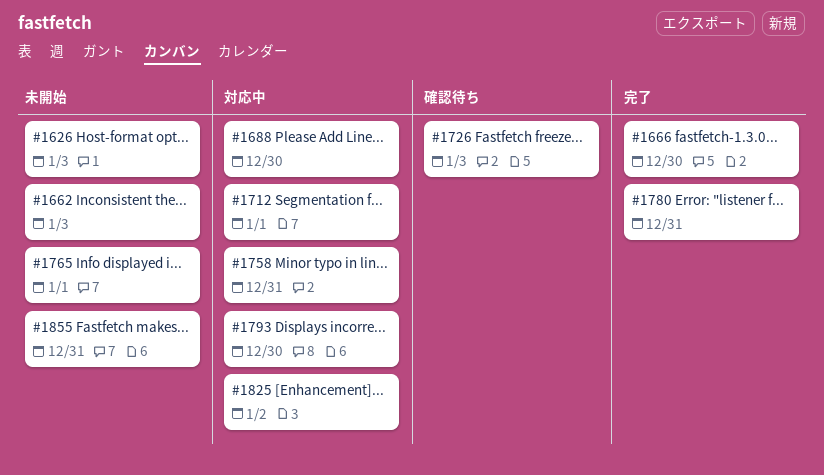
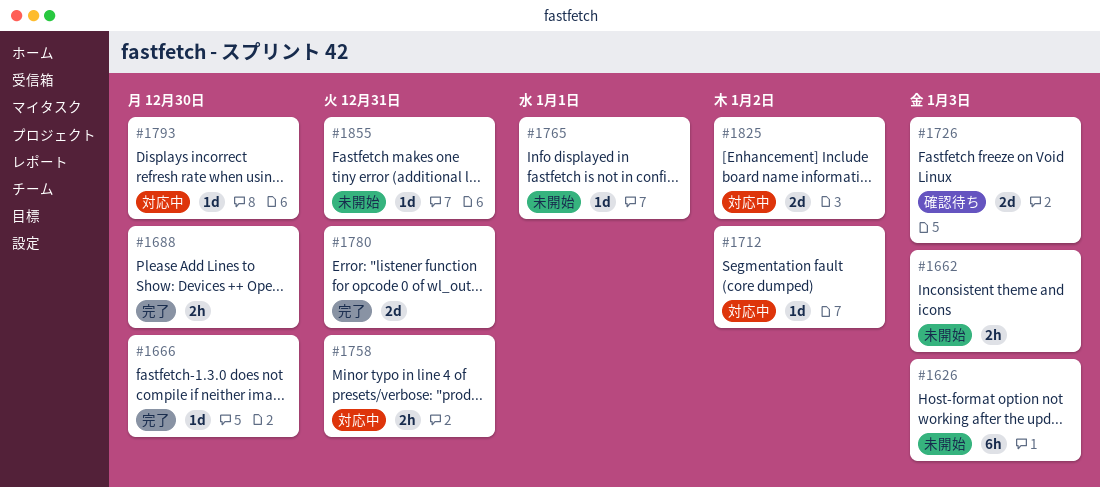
#1688, status: 対応中 -> 完了
#1712, due: Jan 1 -> Jan 2

